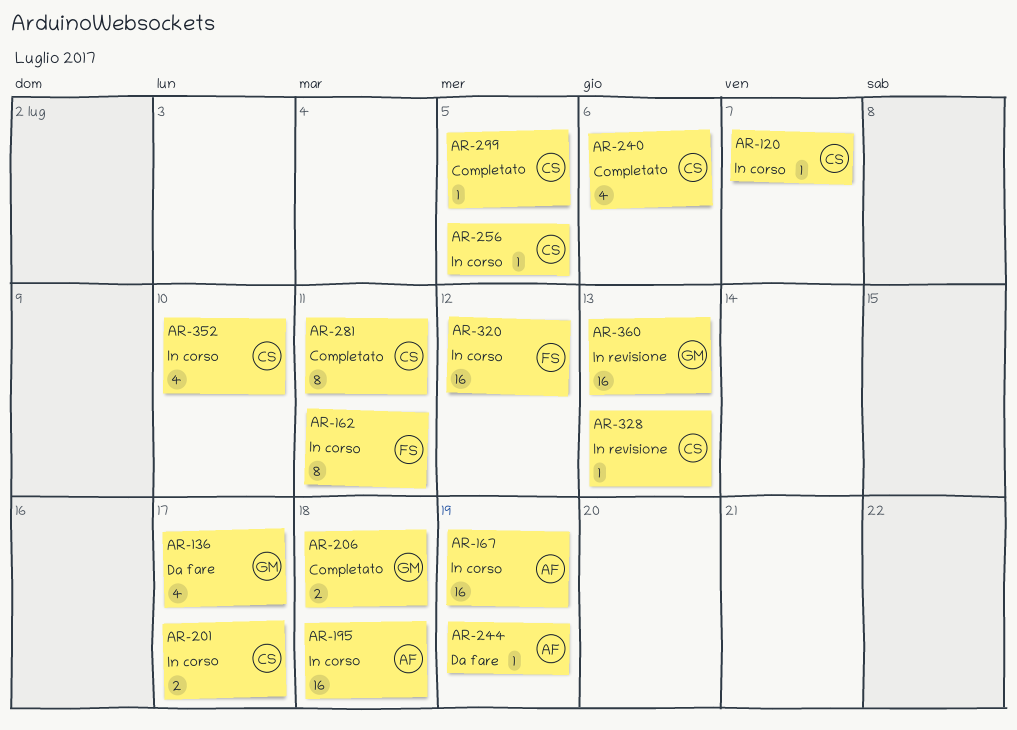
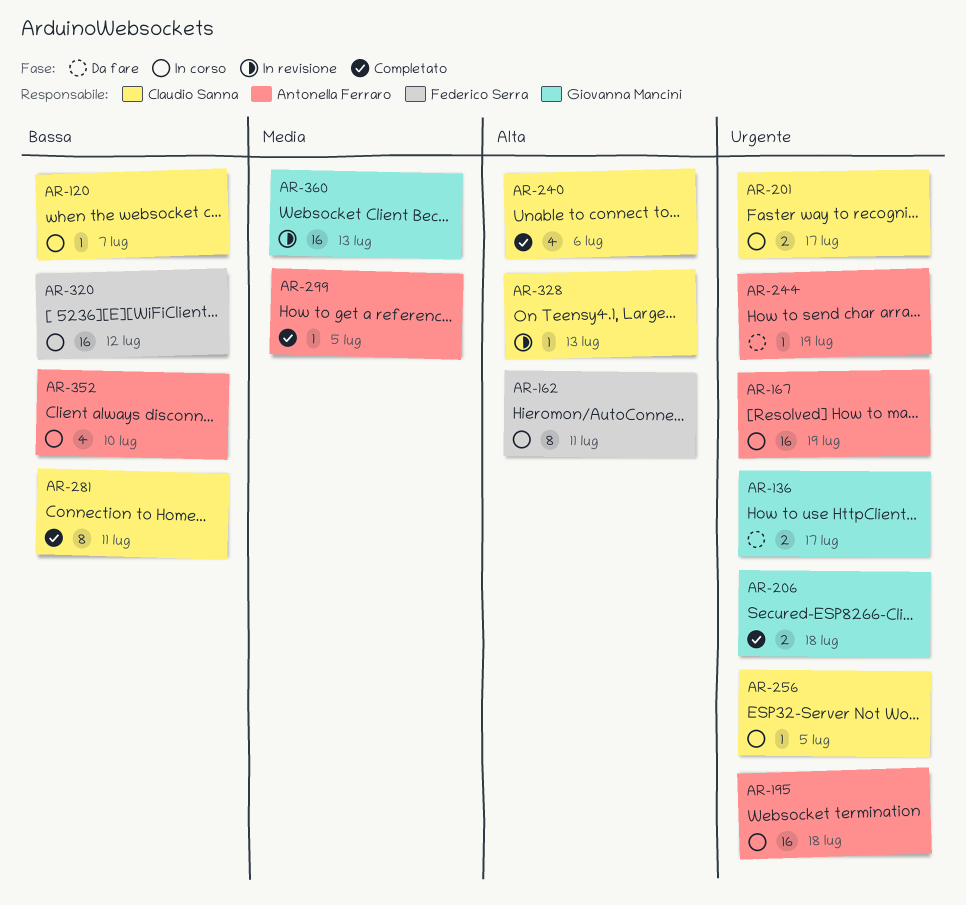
AR-136, estimate: 4 -> 2
AR-299, owner: Claudio Sanna -> Antonella Ferraro
AR-352, owner: Claudio Sanna -> Antonella Ferraro

